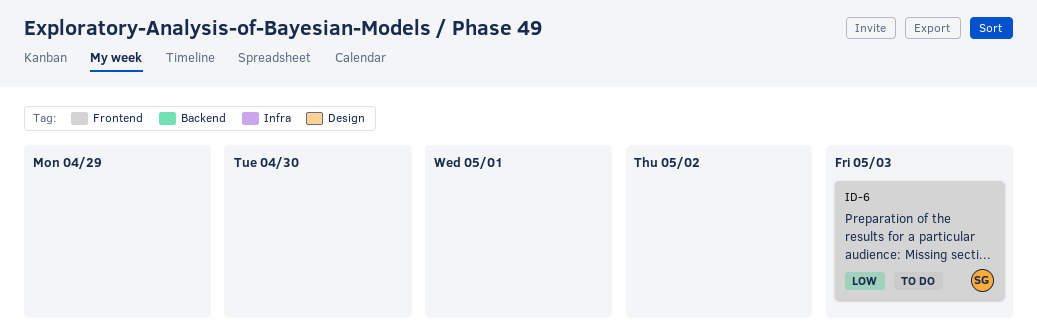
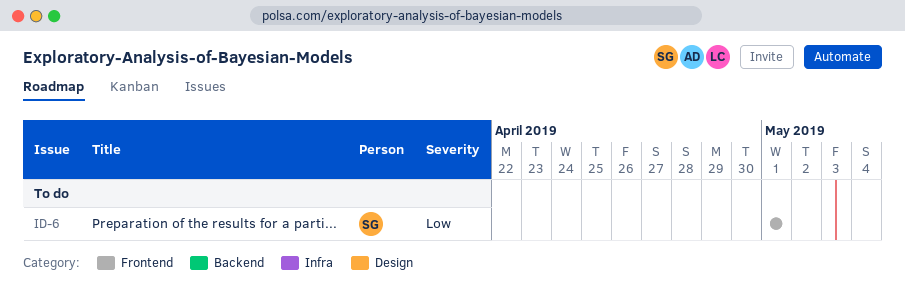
ID-6, due: May 3 -> May 1

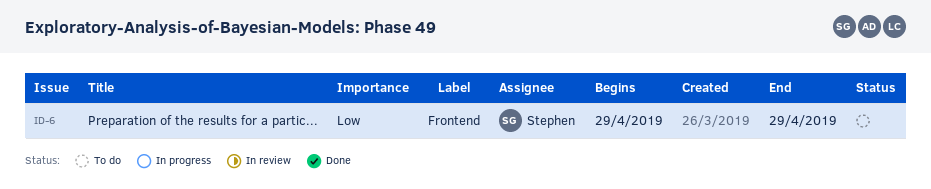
ID-6, start: May 1 -> Apr 29
ID-6, due: May 1 -> Apr 29

